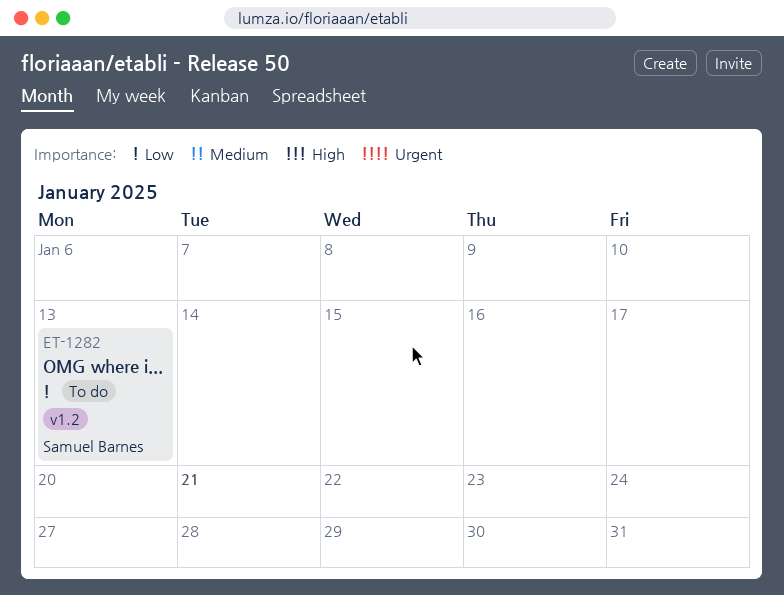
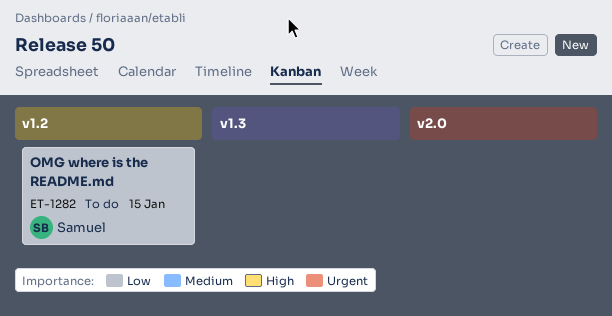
ET-1282, due: Jan 13 -> Jan 15

